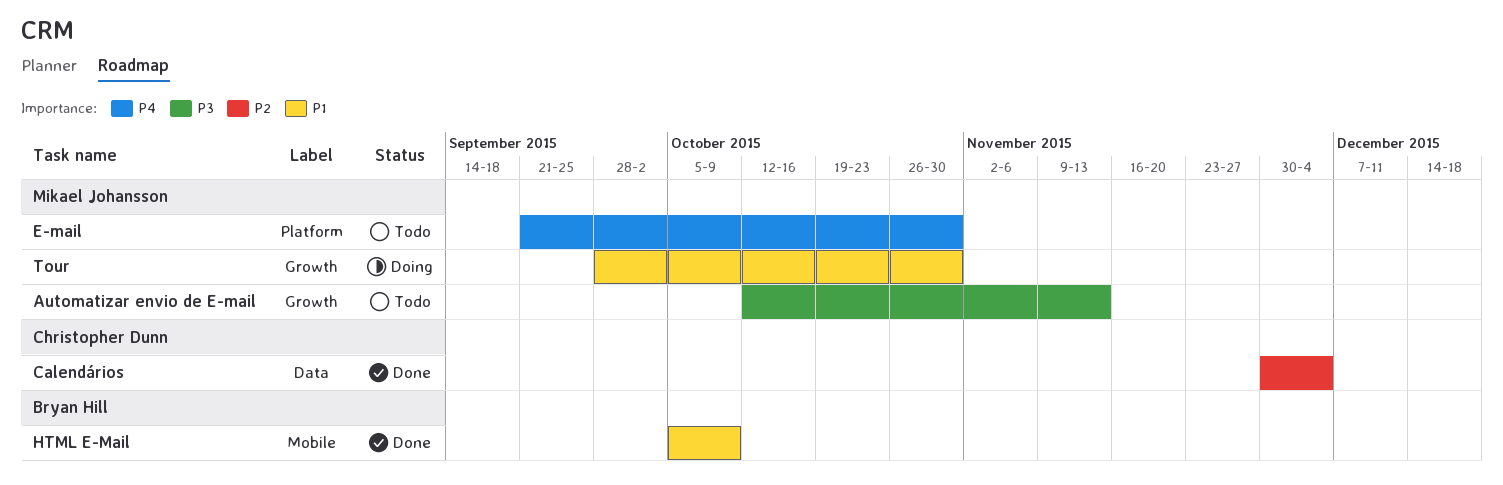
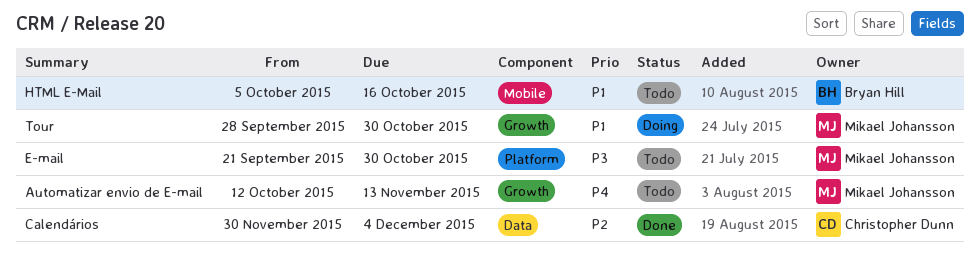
Automatizar envio de E-mail, priority: P3 -> P4
E-mail, priority: P4 -> P3
HTML E-Mail, status: Done -> Todo
HTML E-Mail, due: Oct 9 -> Oct 16

